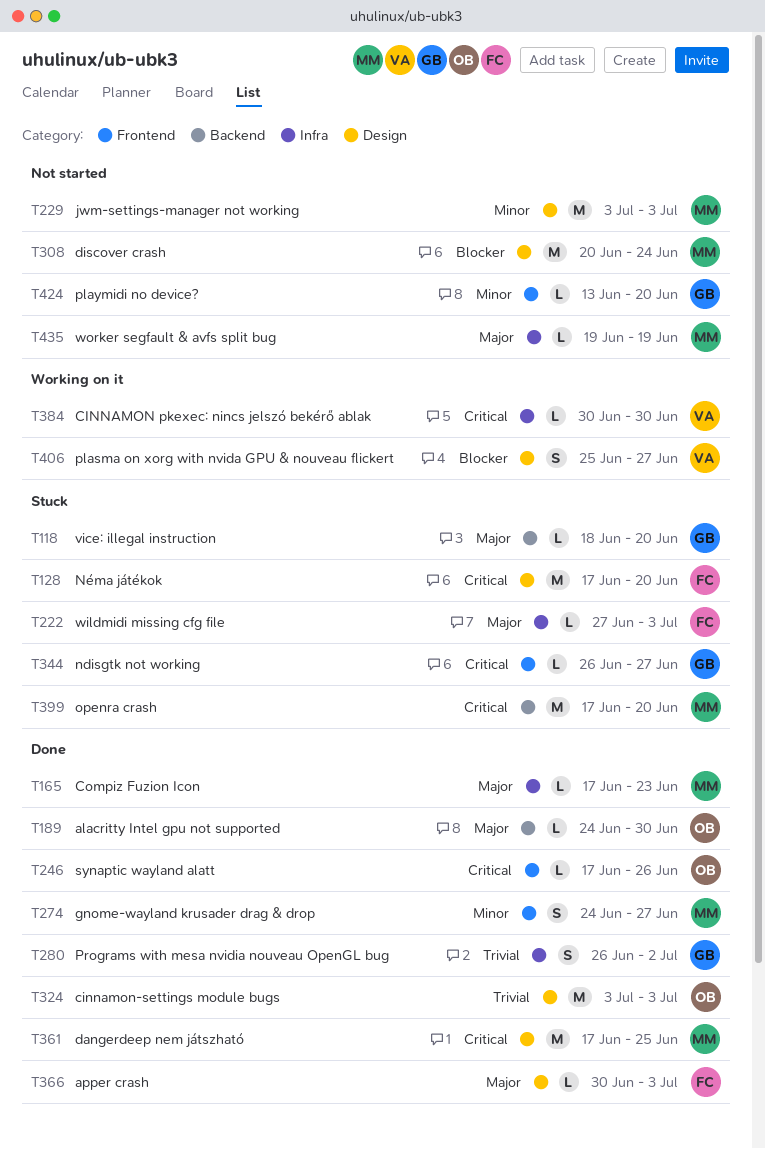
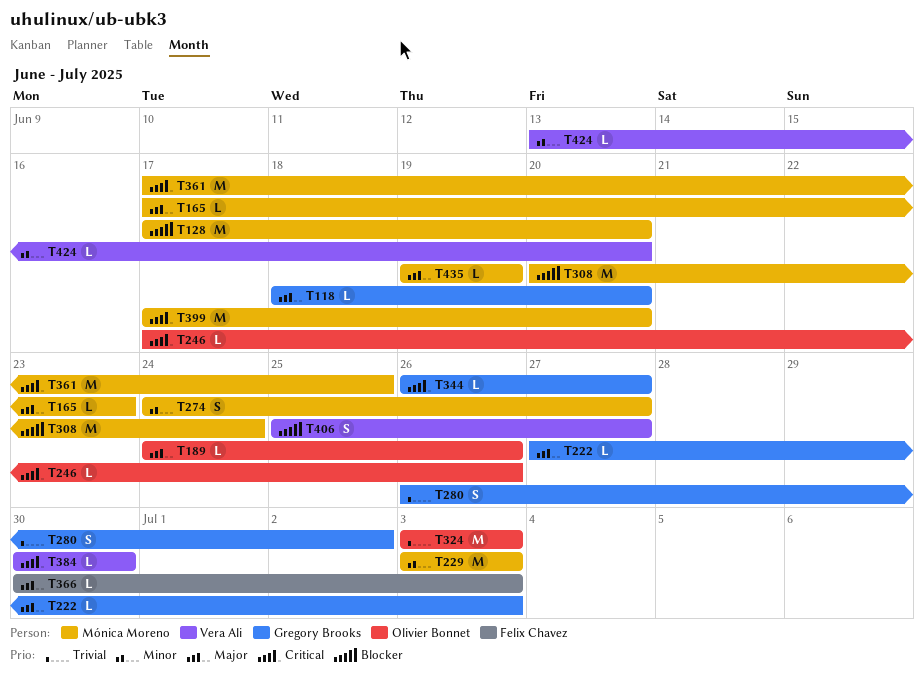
T128, owner: Felix Chavez -> Mónica Moreno
T128, priority: Critical -> Blocker
T189, due: Jun 30 -> Jun 26
T222, owner: Felix Chavez -> Gregory Brooks
T424, owner: Gregory Brooks -> Vera Ali

